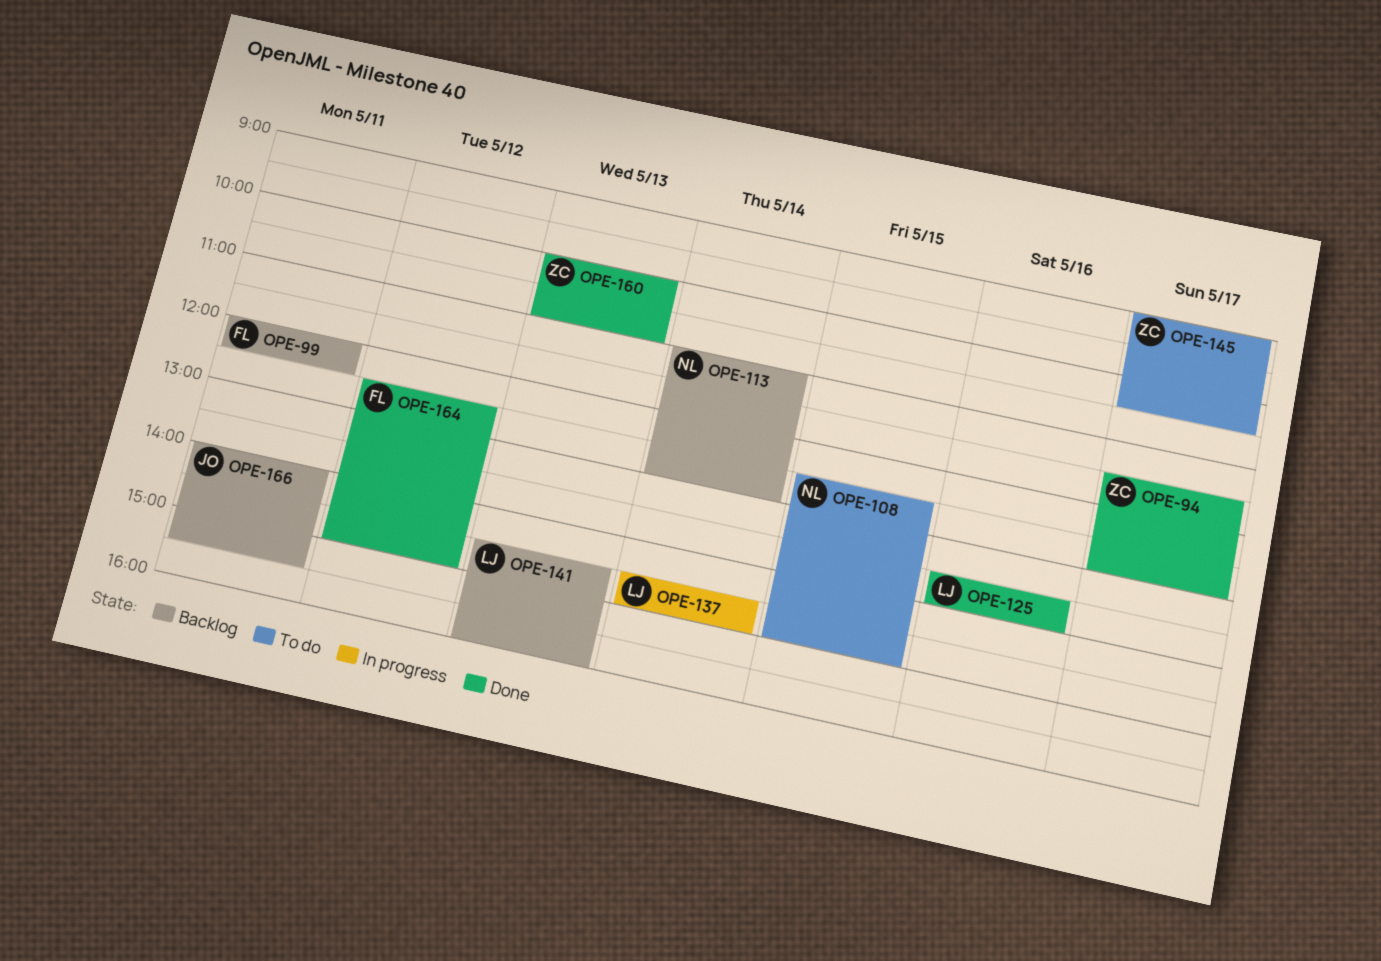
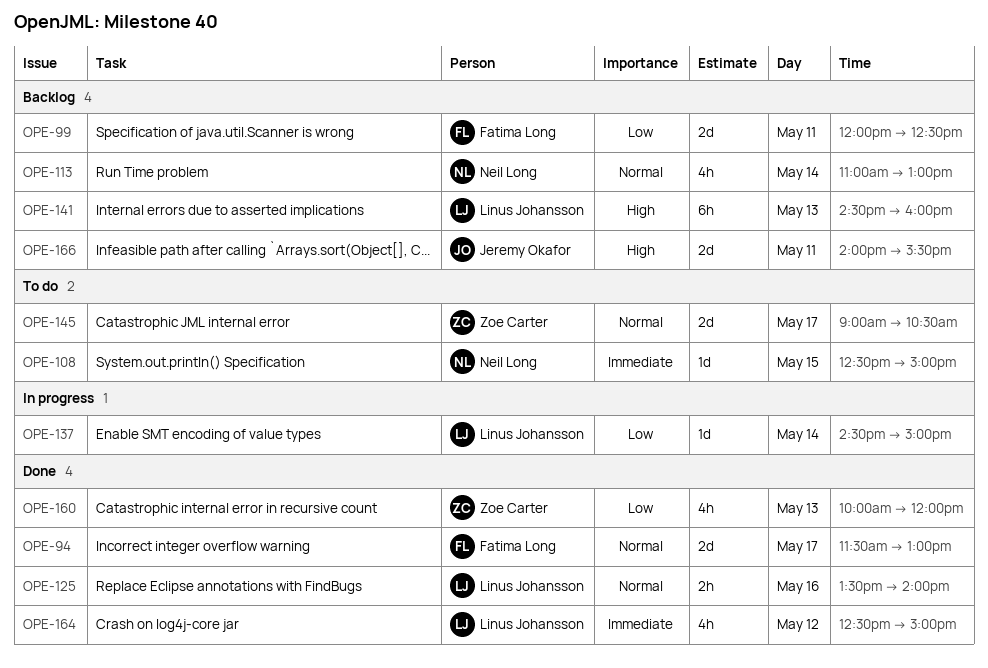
OPE-94, owner: Zoe Carter -> Fatima Long
OPE-160, ends: 11:00 -> 12:00
OPE-164, owner: Fatima Long -> Linus Johansson

